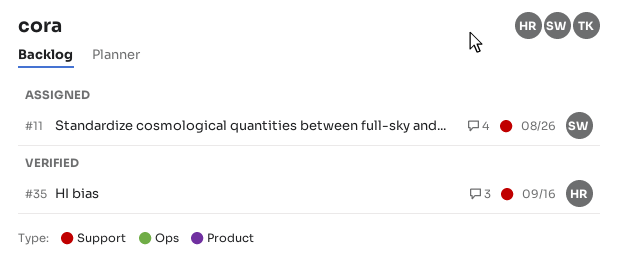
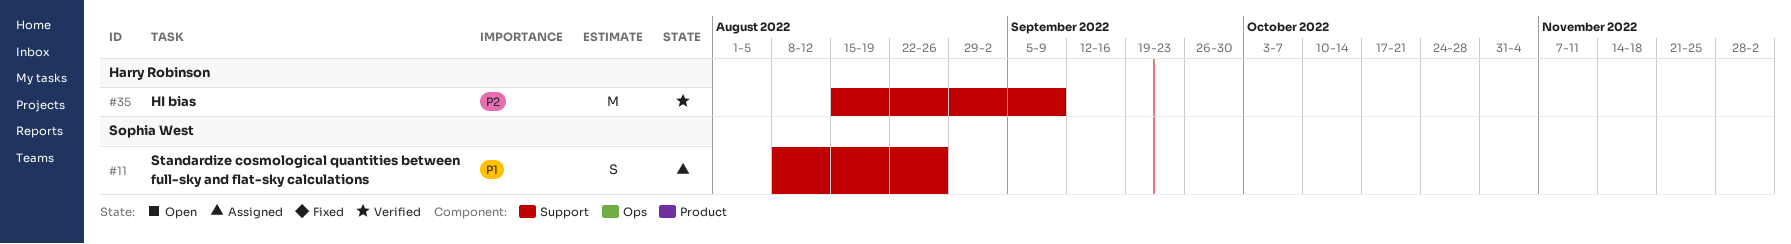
#35, due: Sep 16 -> Sep 9

